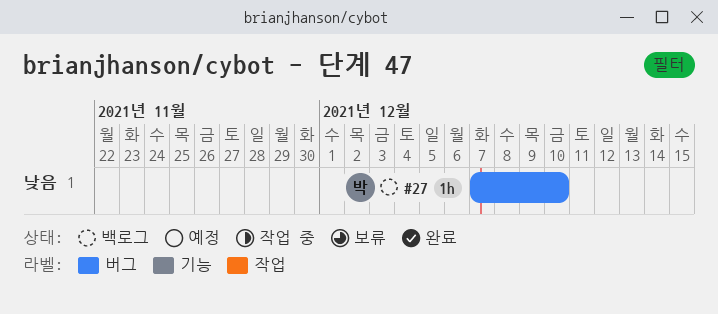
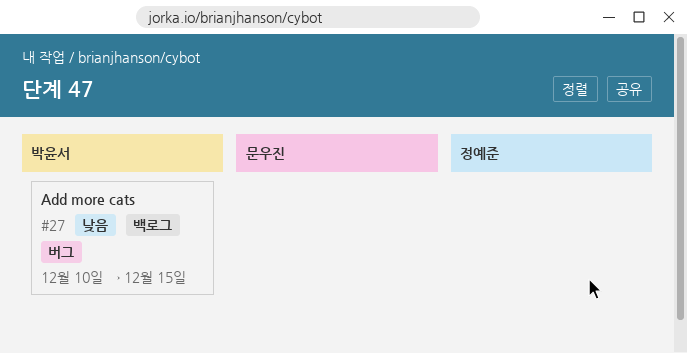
#27, start: Dec 7 -> Dec 10
#27, due: Dec 10 -> Dec 15

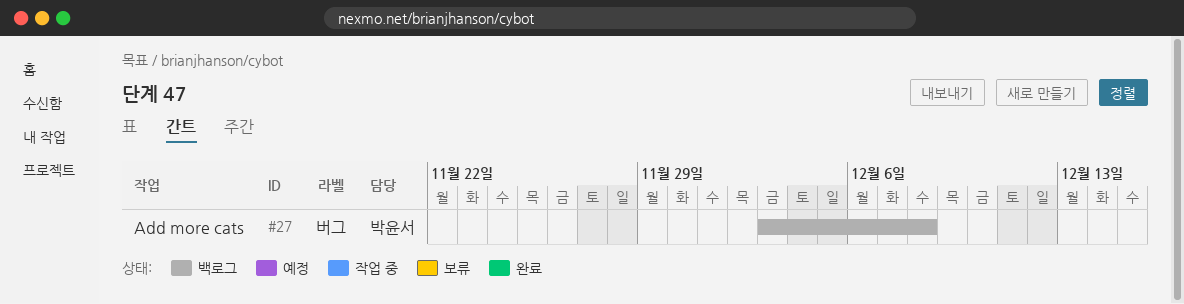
#27, start: Dec 10 -> Dec 3
#27, due: Dec 15 -> Dec 8

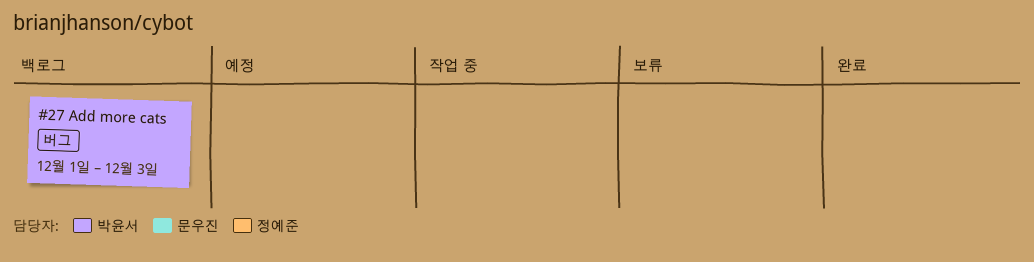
#27, start: Dec 3 -> Dec 1
#27, due: Dec 8 -> Dec 3

